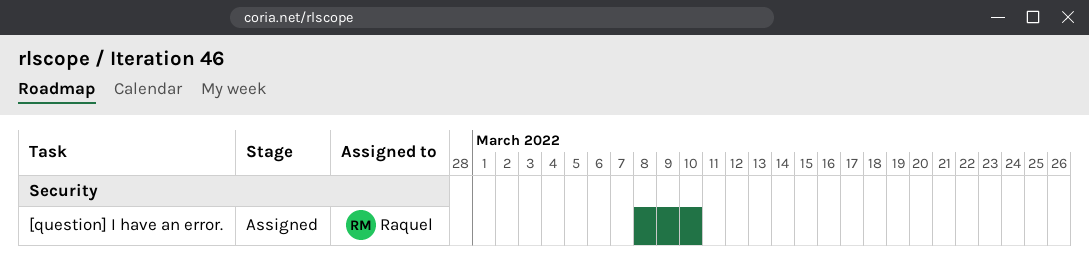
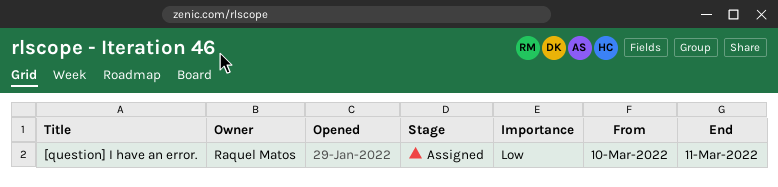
[question] I have an error., start: Mar 8 -> Mar 10
[question] I have an error., due: Mar 10 -> Mar 11

